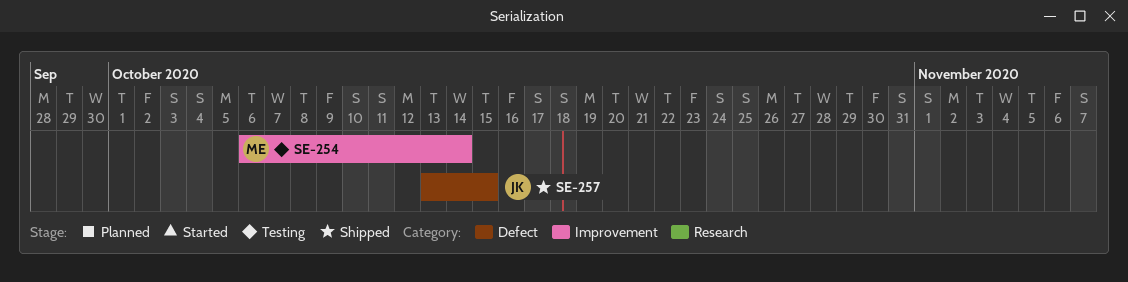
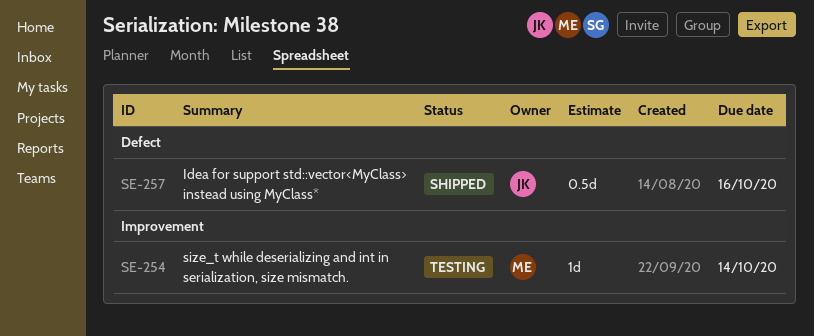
SE-257, due: Oct 15 -> Oct 16

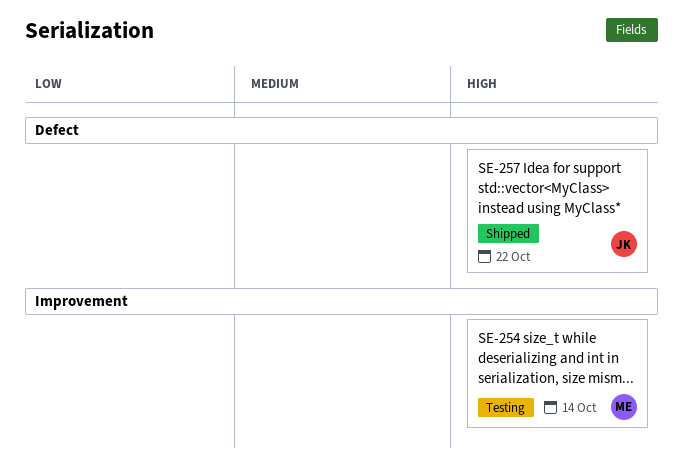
SE-257, due: Oct 16 -> Oct 22

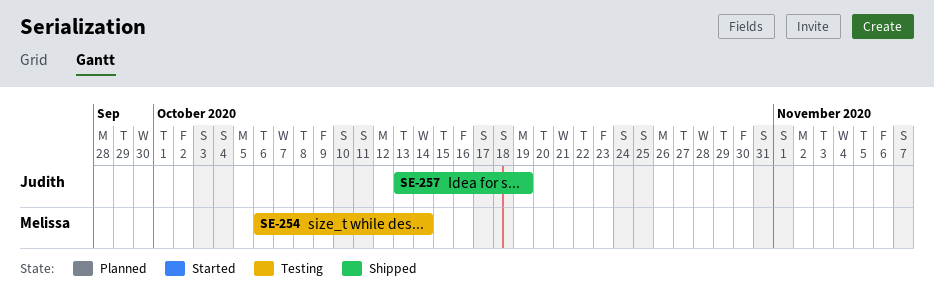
SE-257, due: Oct 22 -> Oct 19

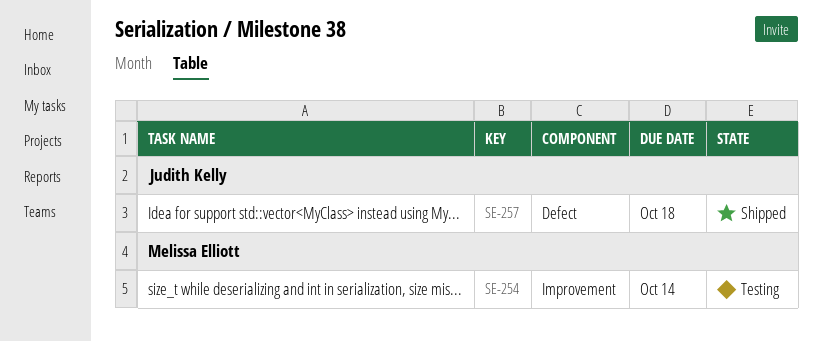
SE-257, due: Oct 19 -> Oct 18

